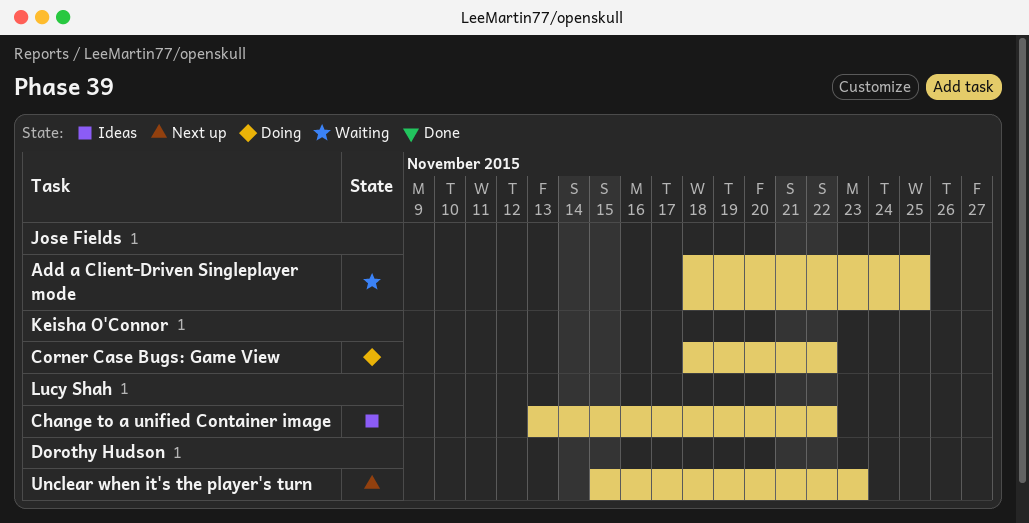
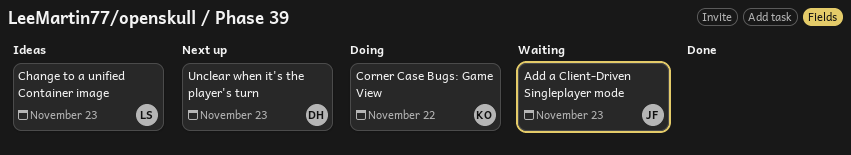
Add a Client-Driven Singleplayer mode, due: Nov 25 -> Nov 23
Change to a unified Container image, due: Nov 22 -> Nov 23

